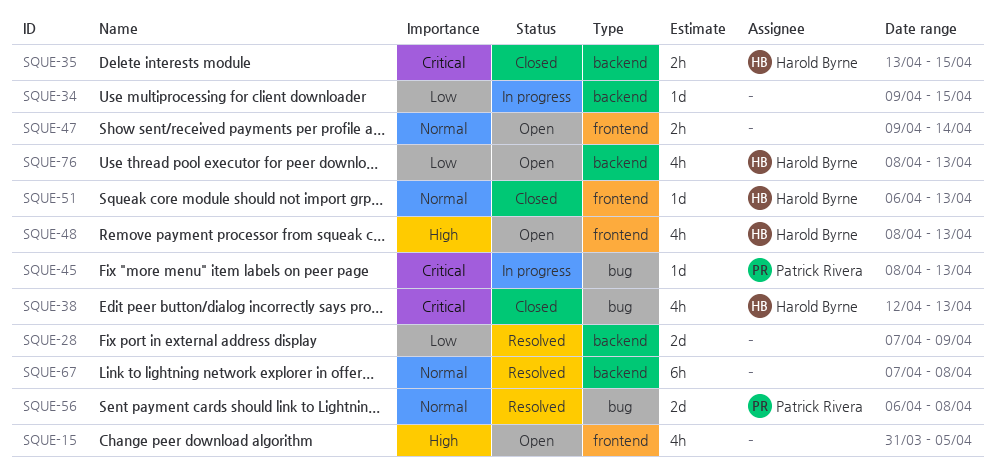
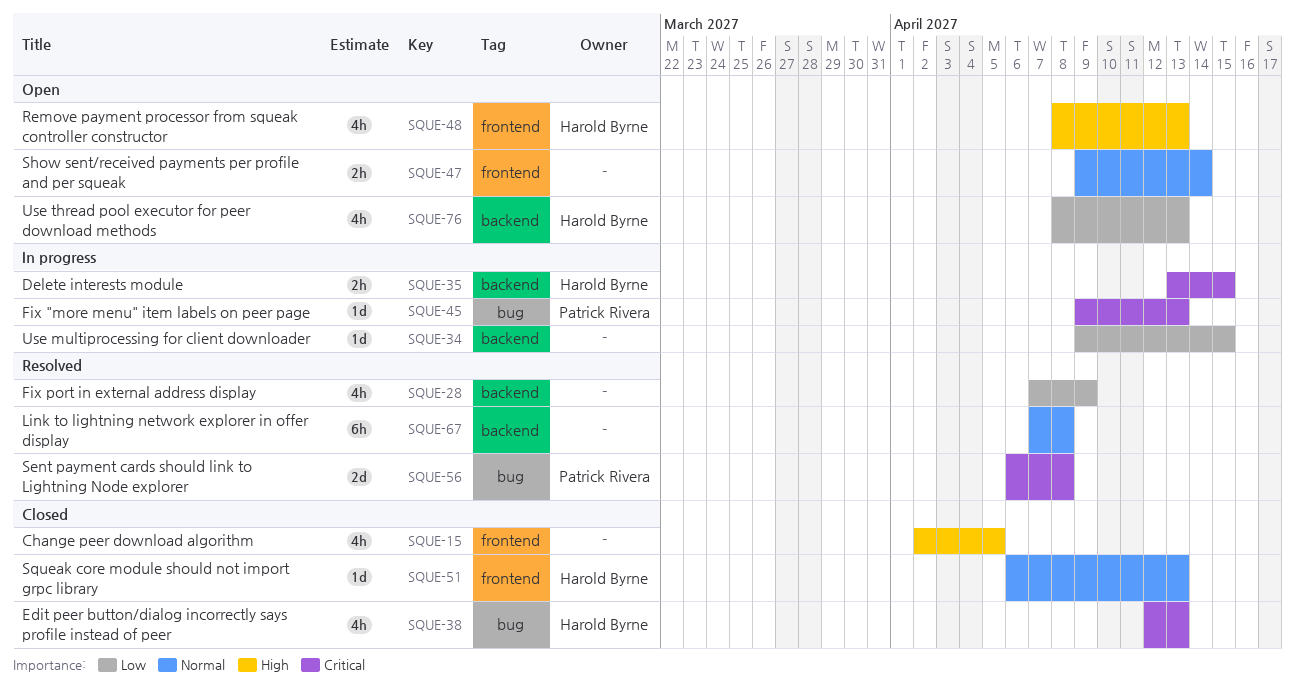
SQUE-15, status: Open -> Closed
SQUE-15, start: Mar 31 -> Apr 2
SQUE-28, estimate: 2d -> 4h
SQUE-35, status: Closed -> In progress
SQUE-45, start: Apr 8 -> Apr 9
SQUE-56, priority: Normal -> Critical

